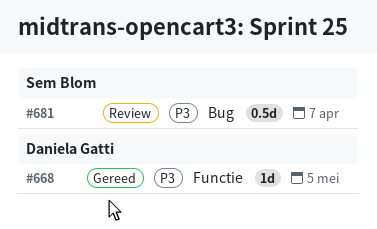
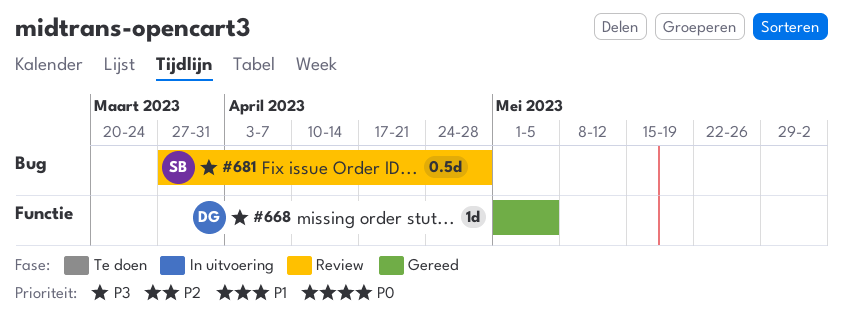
#681, due: Apr 7 -> Apr 28

